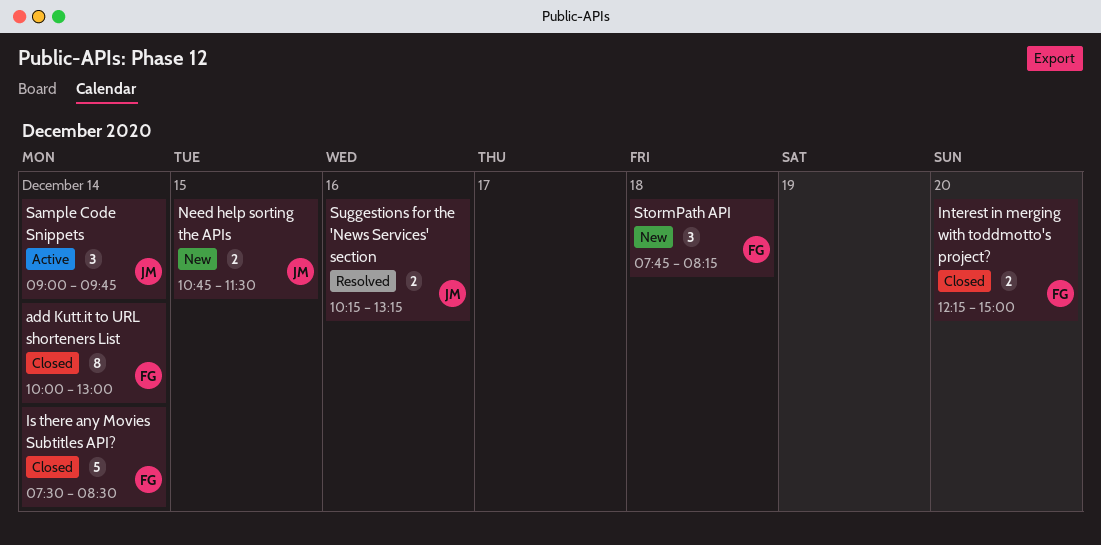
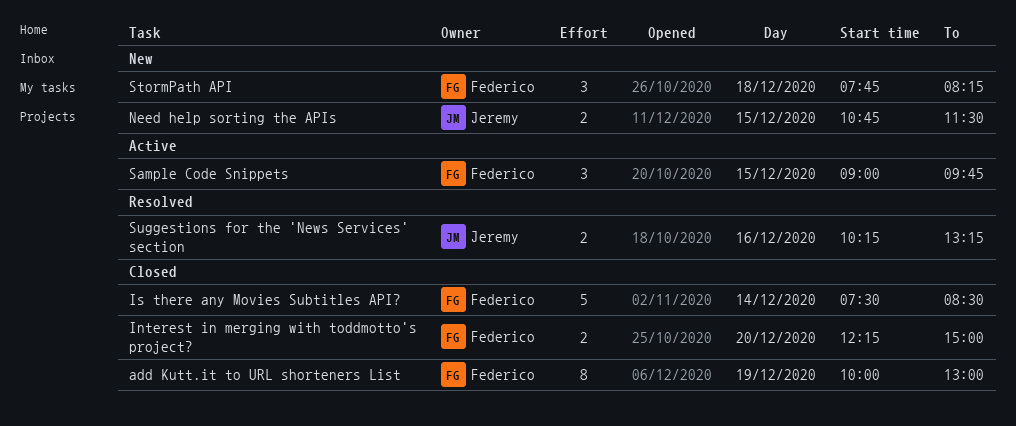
add Kutt.it to URL shorteners List, day: Dec 14 -> Dec 19
Sample Code Snippets, owner: Jeremy -> Federico
Sample Code Snippets, day: Dec 14 -> Dec 15

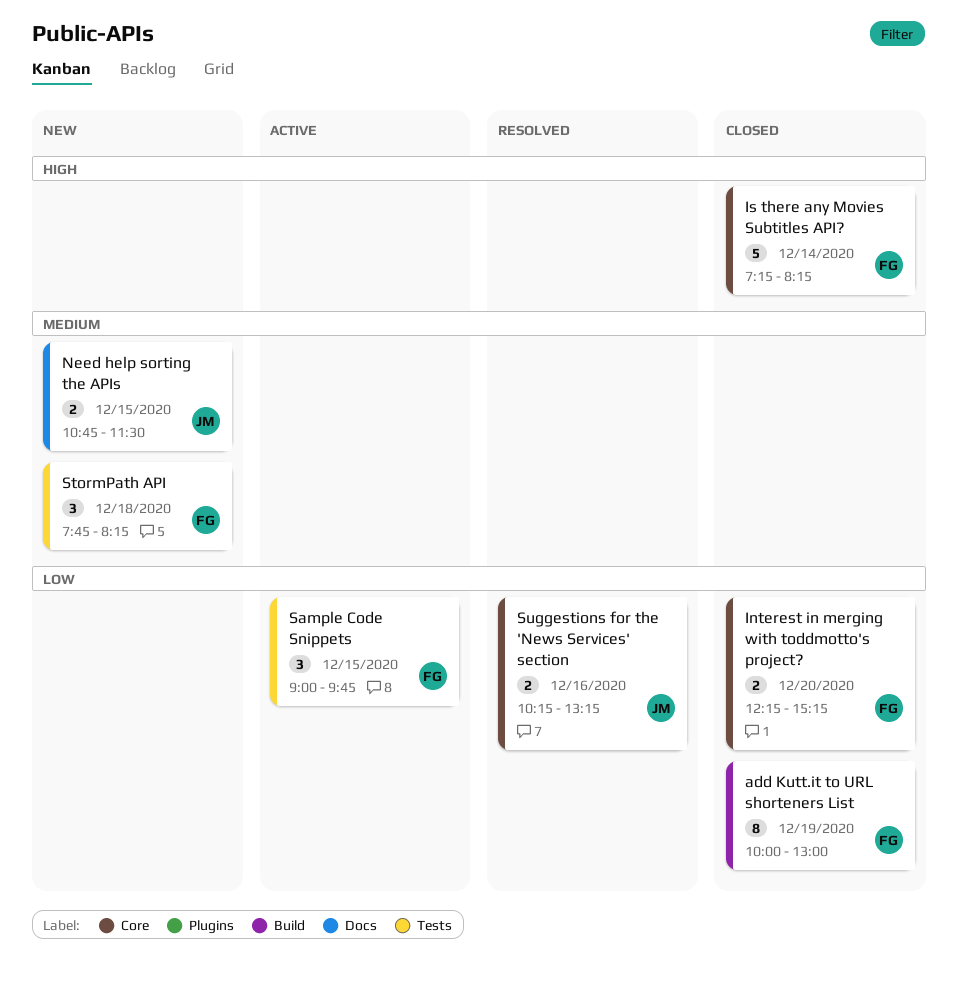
Interest in merging with toddmotto's project?, ends: 15:00 -> 15:15
Is there any Movies Subtitles API?, begins: 07:30 -> 07:15
Is there any Movies Subtitles API?, ends: 08:30 -> 08:15

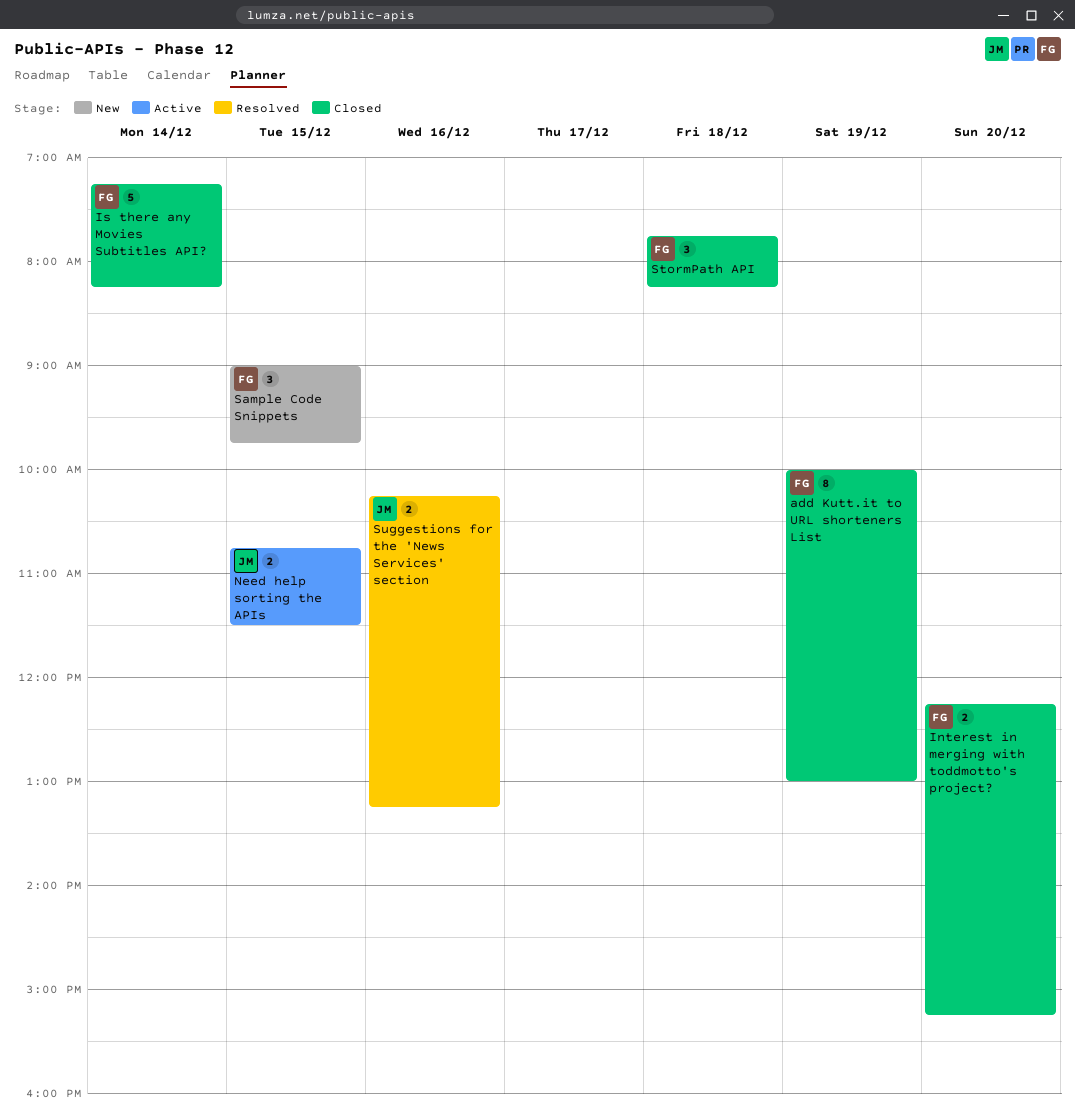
Need help sorting the APIs, status: New -> Active
Sample Code Snippets, status: Active -> New
StormPath API, status: New -> Closed

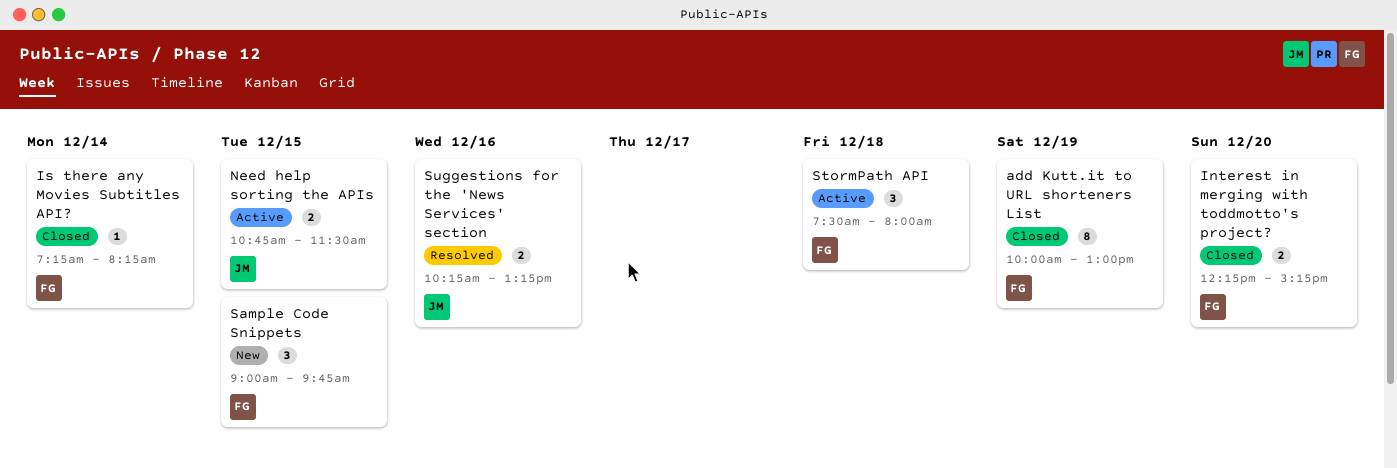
Is there any Movies Subtitles API?, estimate: 5 -> 1
StormPath API, status: Closed -> Active
StormPath API, begins: 07:45 -> 07:30
StormPath API, ends: 08:15 -> 08:00

